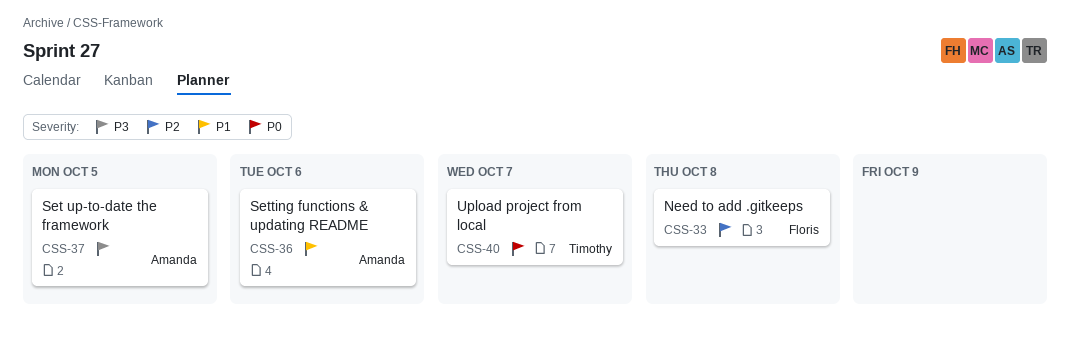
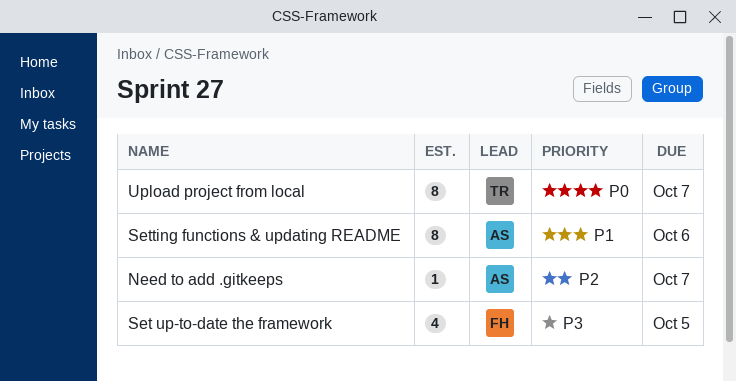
Need to add .gitkeeps, owner: Floris -> Amanda
Need to add .gitkeeps, due: Oct 8 -> Oct 7
Set up-to-date the framework, owner: Amanda -> Floris

